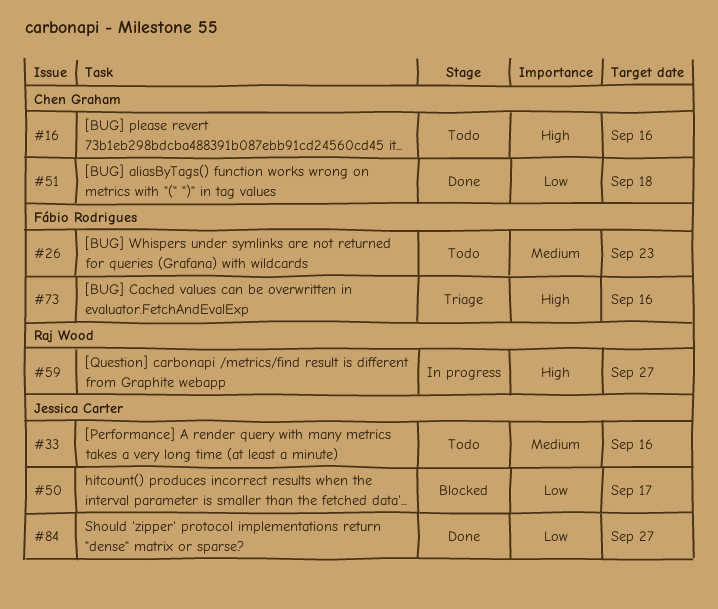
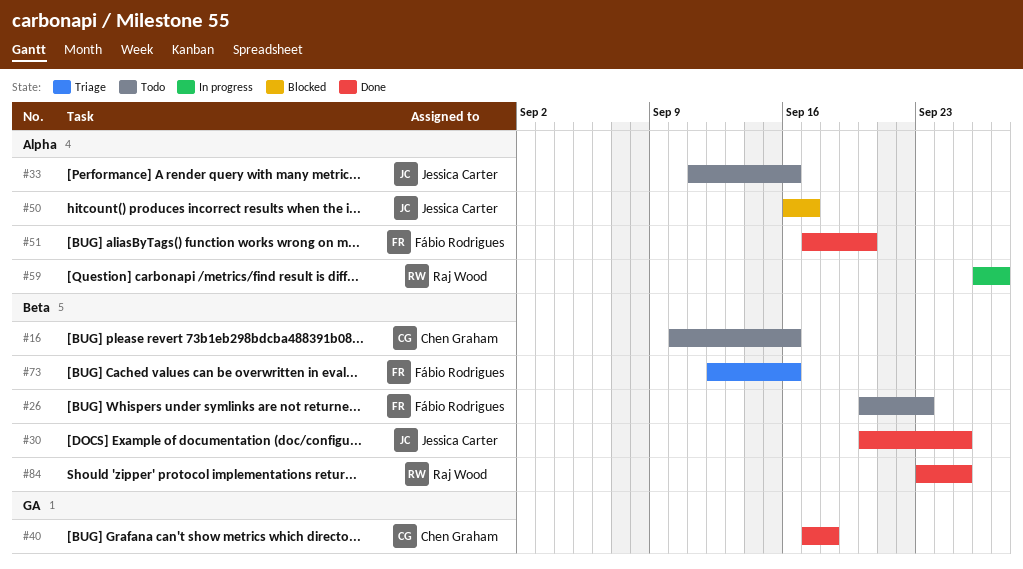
#30: none -> present
#40: none -> present
#51, owner: Chen Graham -> Fábio Rodrigues
#51, due: Sep 18 -> Sep 20
#84, owner: Jessica Carter -> Raj Wood
#84, due: Sep 27 -> Sep 25

